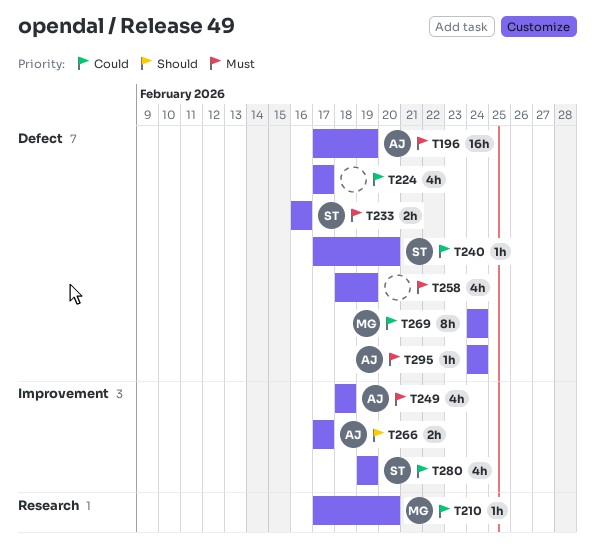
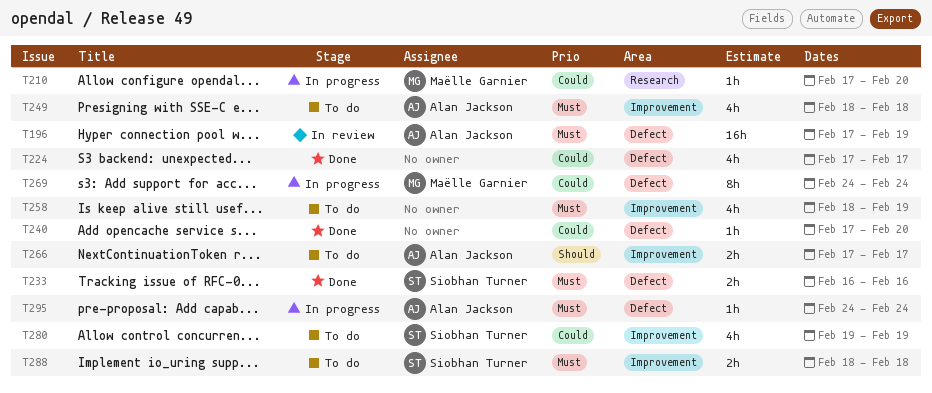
T240, owner: Siobhan Turner -> none
T258, label: Defect -> Improvement
T288: none -> present

